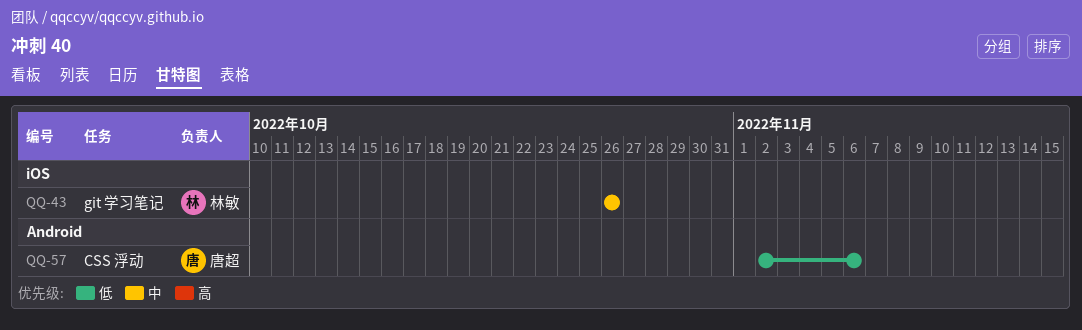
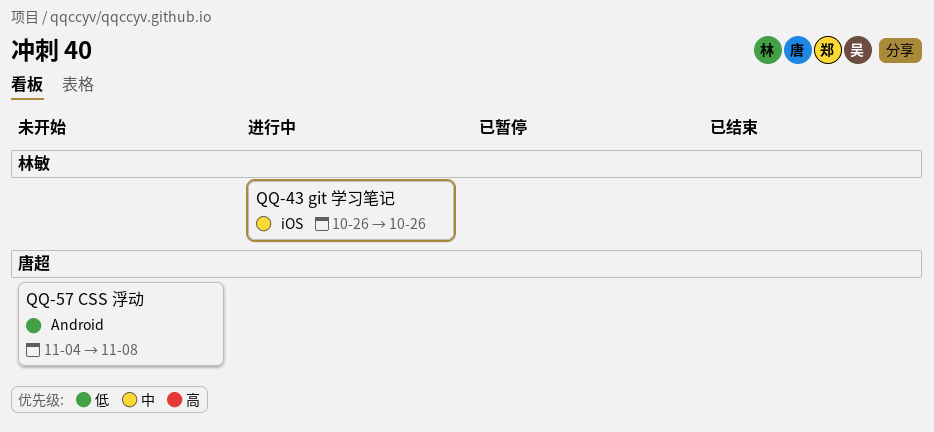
QQ-57, start: Nov 2 -> Nov 4
QQ-57, due: Nov 6 -> Nov 8

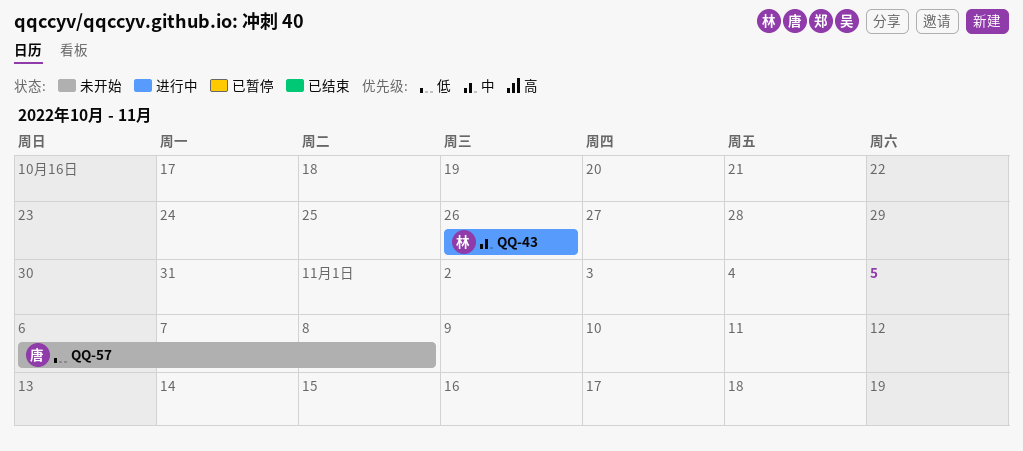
QQ-57, start: Nov 4 -> Nov 6

